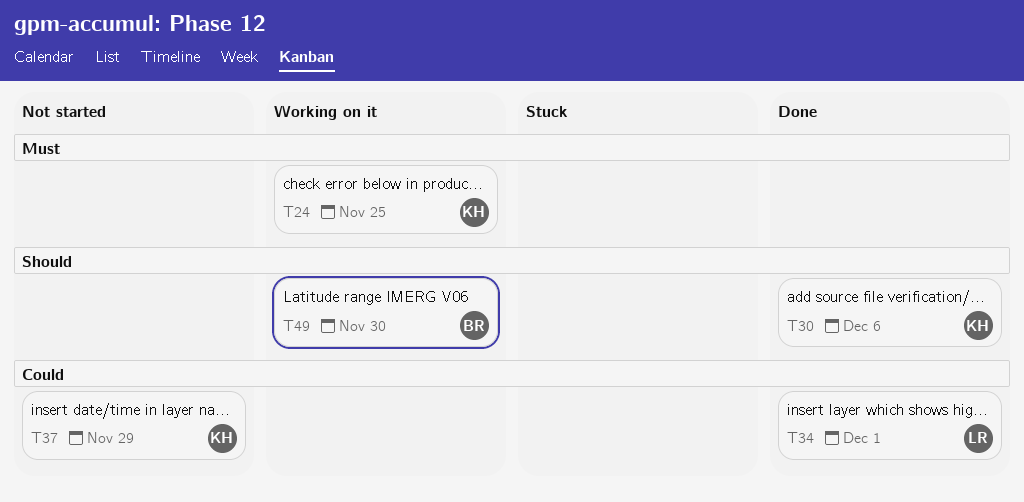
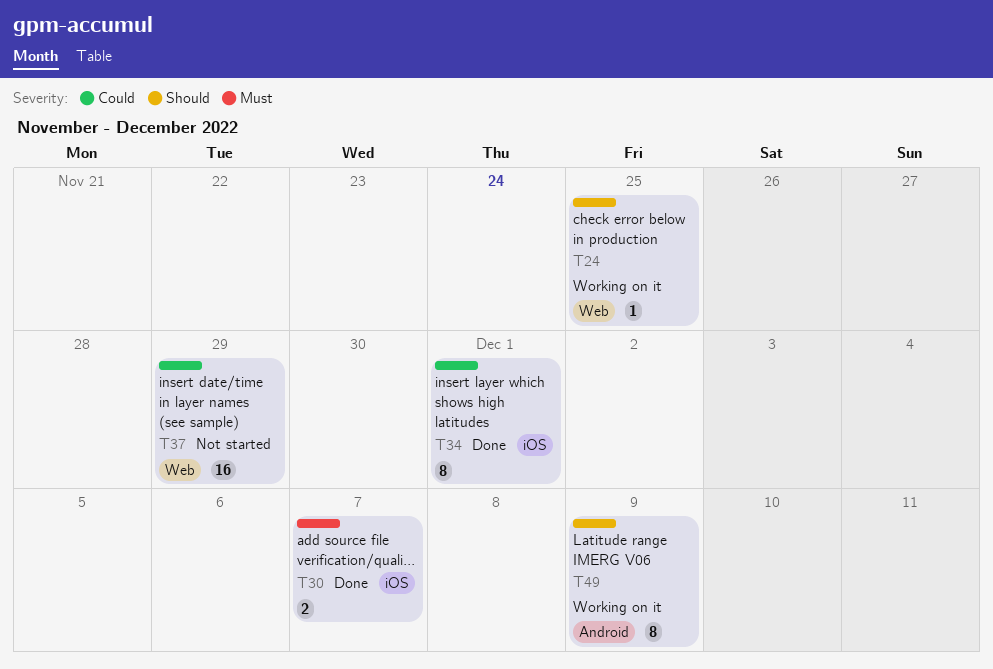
T24, priority: Must -> Should
T30, priority: Should -> Must
T30, due: Dec 6 -> Dec 7
T49, due: Nov 30 -> Dec 9

